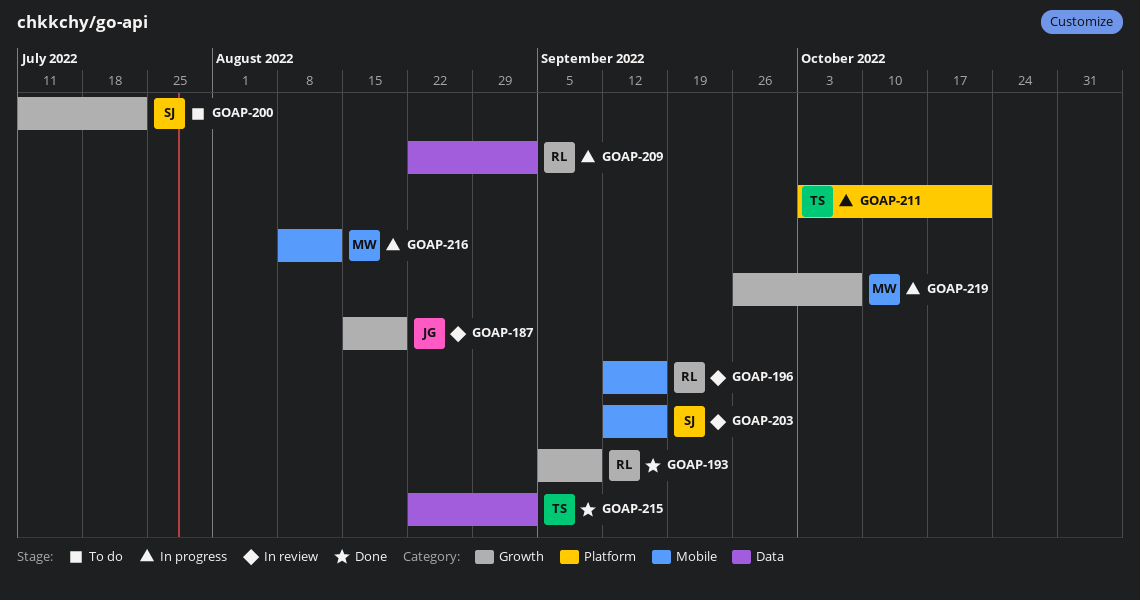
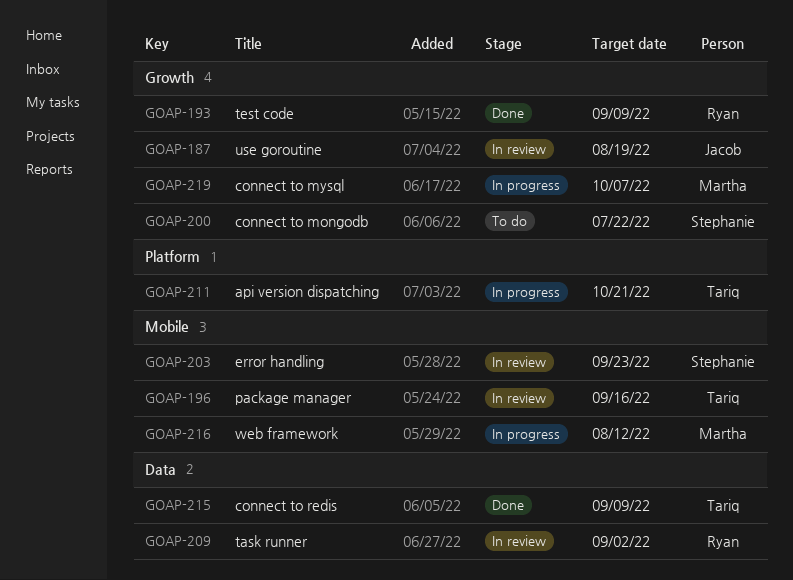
GOAP-196, owner: Ryan -> Tariq
GOAP-203, due: Sep 16 -> Sep 23
GOAP-209, status: In progress -> In review
GOAP-215, due: Sep 2 -> Sep 9

